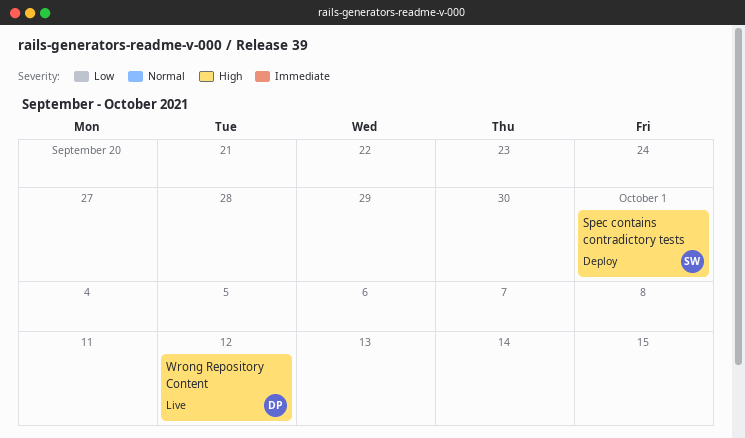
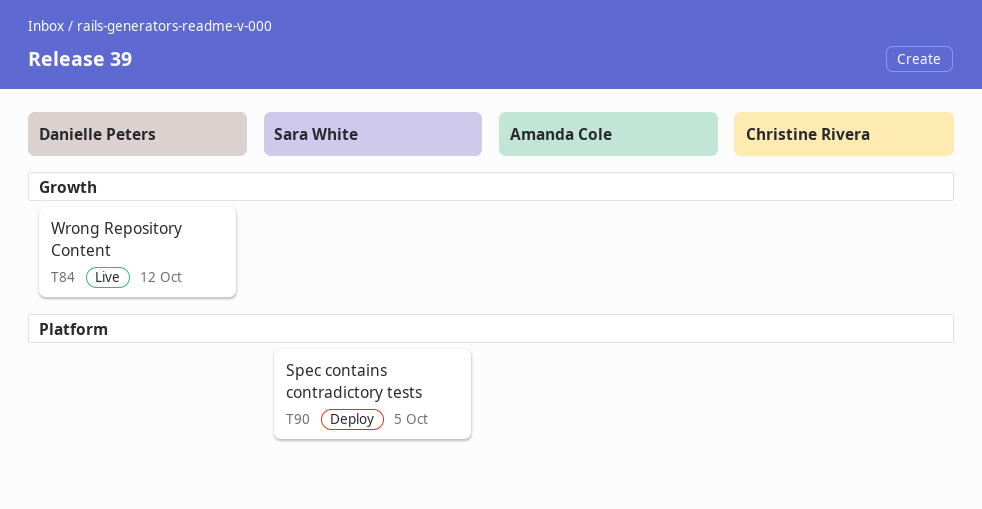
Spec contains contradictory tests, due: Oct 1 -> Oct 5

